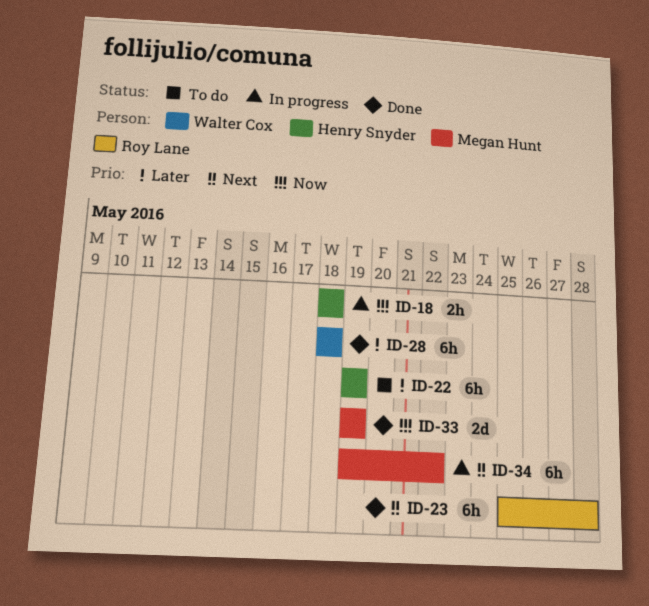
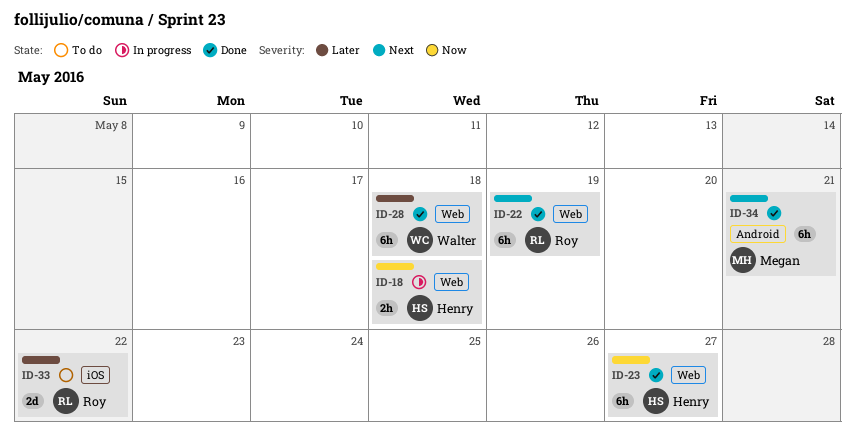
ID-22, status: To do -> Done
ID-22, owner: Henry Snyder -> Roy Lane
ID-22, priority: Later -> Next
ID-23, owner: Roy Lane -> Henry Snyder
ID-23, priority: Next -> Now
ID-23, due: May 28 -> May 27
ID-33, status: Done -> To do
ID-33, owner: Megan Hunt -> Roy Lane
ID-33, priority: Now -> Later
ID-33, due: May 19 -> May 22
ID-34, status: In progress -> Done
ID-34, due: May 22 -> May 21

